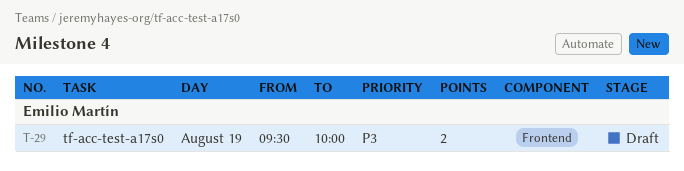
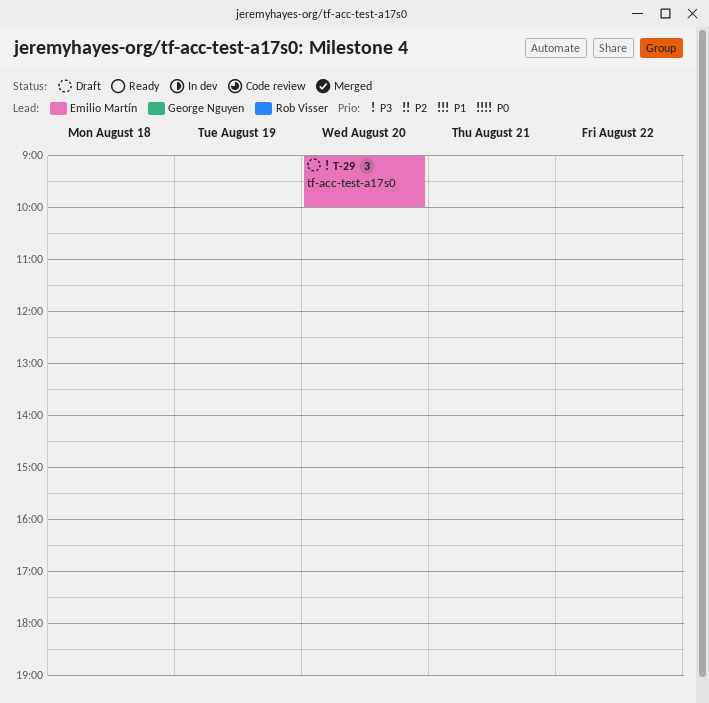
T-29, estimate: 2 -> 3
T-29, day: Aug 19 -> Aug 20
T-29, begins: 09:30 -> 09:00

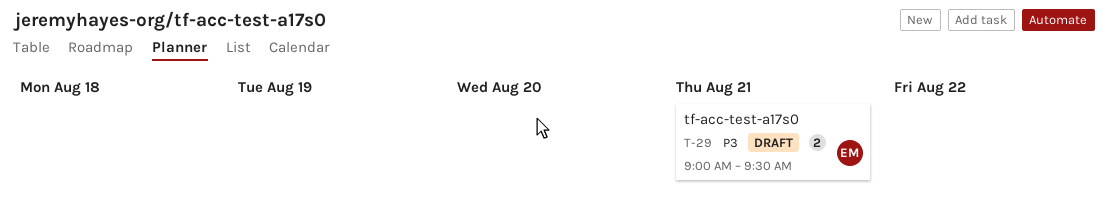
T-29, estimate: 3 -> 2
T-29, day: Aug 20 -> Aug 21
T-29, ends: 10:00 -> 09:30

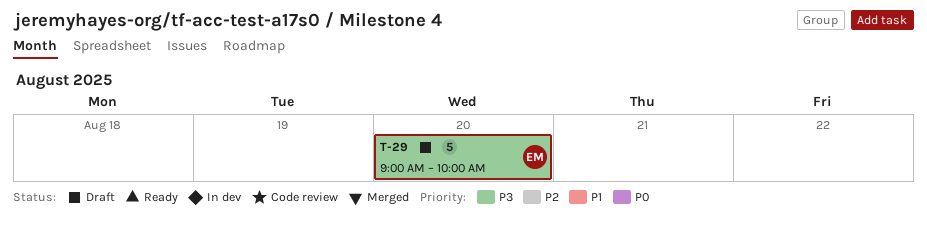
T-29, estimate: 2 -> 5
T-29, day: Aug 21 -> Aug 20
T-29, ends: 09:30 -> 10:00

